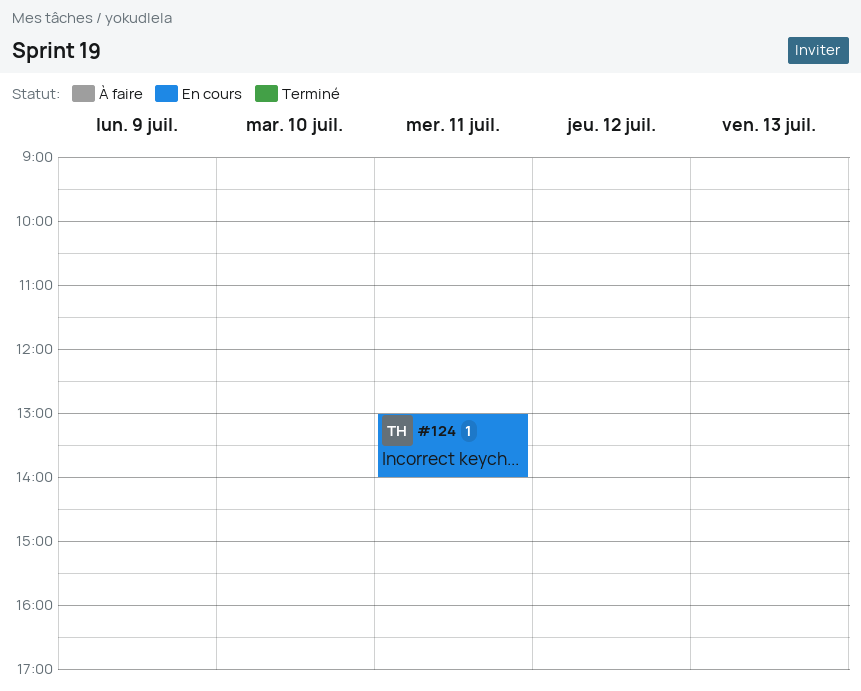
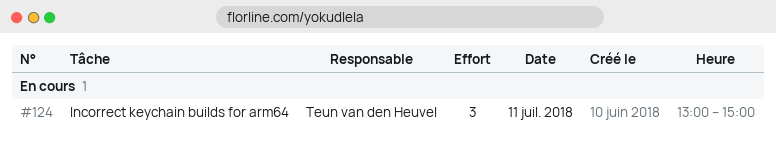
#124, estimate: 1 -> 3
#124, ends: 14:00 -> 15:00

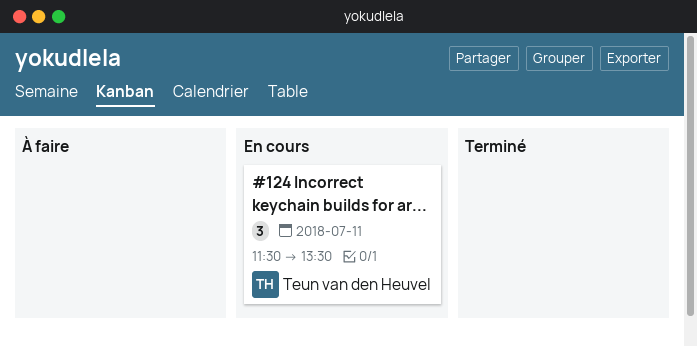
#124, begins: 13:00 -> 11:30
#124, ends: 15:00 -> 13:30

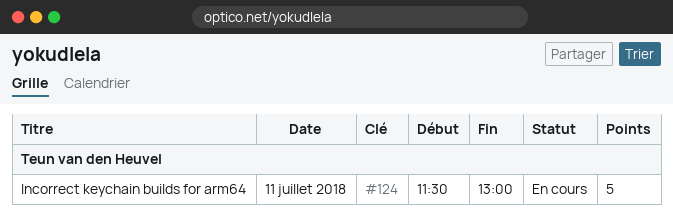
#124, estimate: 3 -> 5
#124, ends: 13:30 -> 13:00

